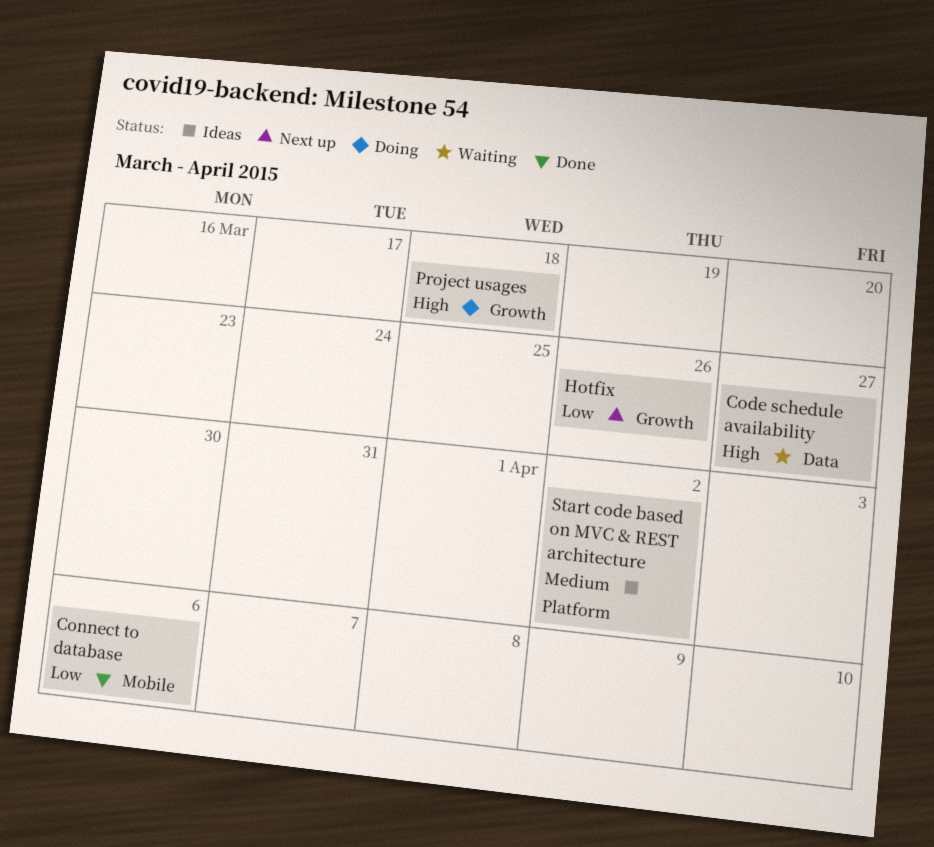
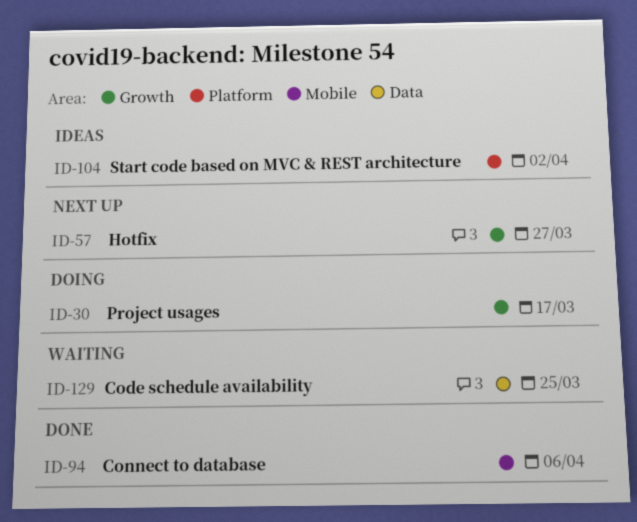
Code schedule availability, due: Mar 27 -> Mar 25
Hotfix, due: Mar 26 -> Mar 27
Project usages, due: Mar 18 -> Mar 17

